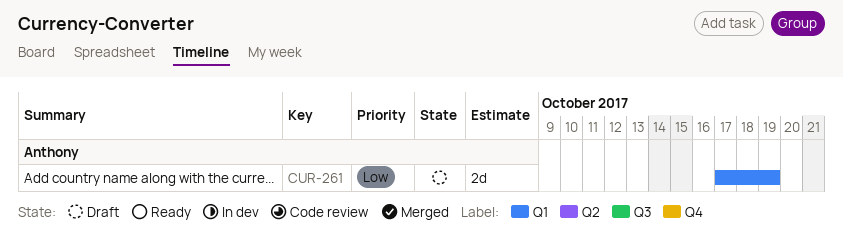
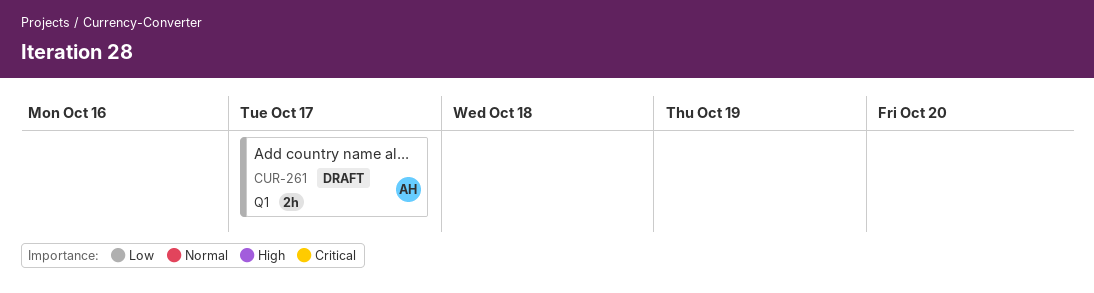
CUR-261, estimate: 2d -> 2h
CUR-261, due: Oct 19 -> Oct 17

